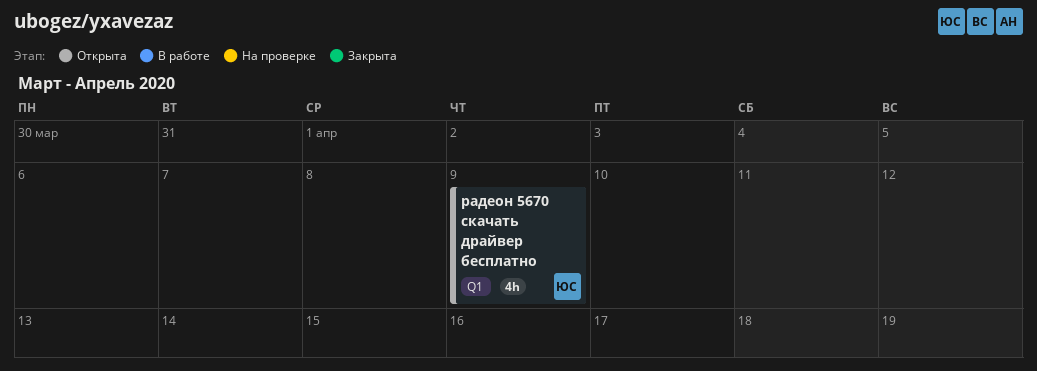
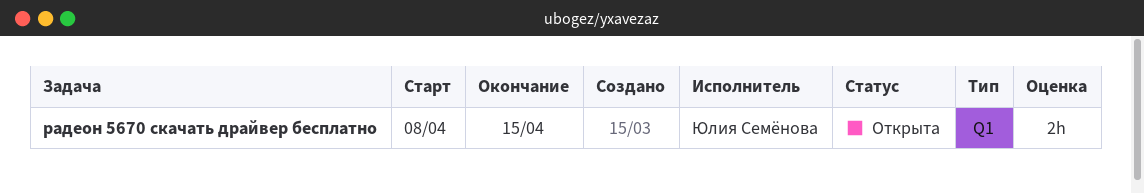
радеон 5670 скачать драйвер бесплатно, estimate: 4h -> 2h
радеон 5670 скачать драйвер бесплатно, due: Apr 9 -> Apr 15

